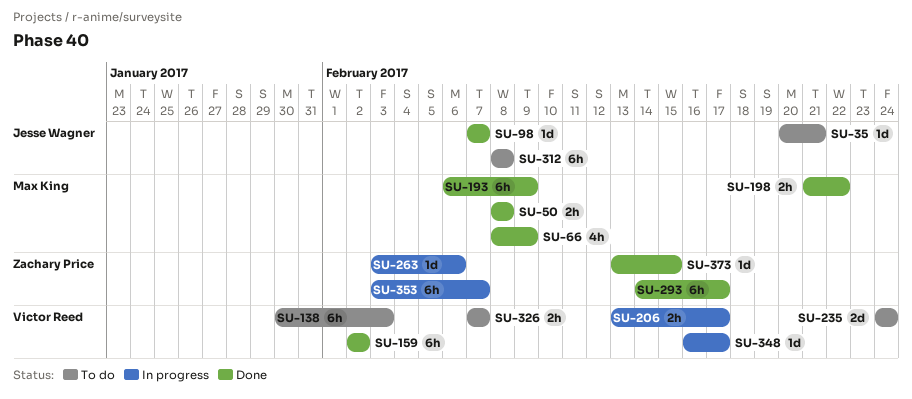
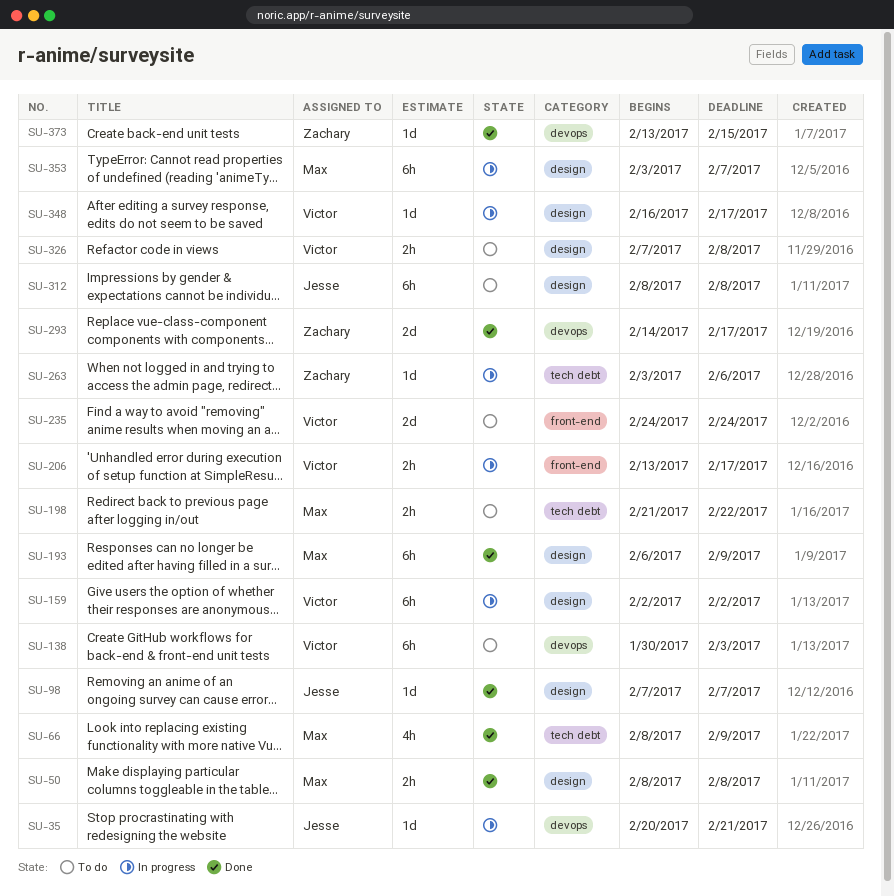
SU-35, status: To do -> In progress
SU-159, status: Done -> In progress
SU-198, status: Done -> To do
SU-293, estimate: 6h -> 2d
SU-326, due: Feb 7 -> Feb 8
SU-353, owner: Zachary Price -> Max King

